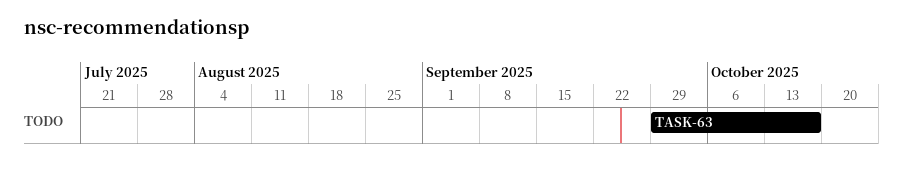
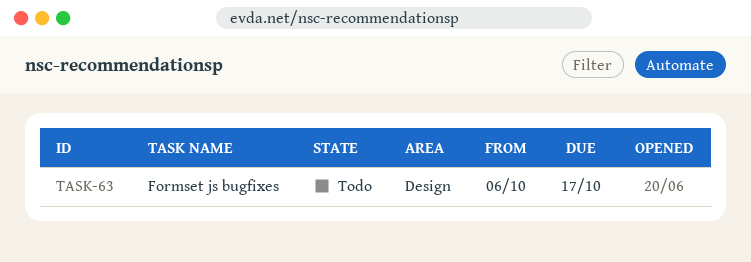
TASK-63, start: Sep 29 -> Oct 6

